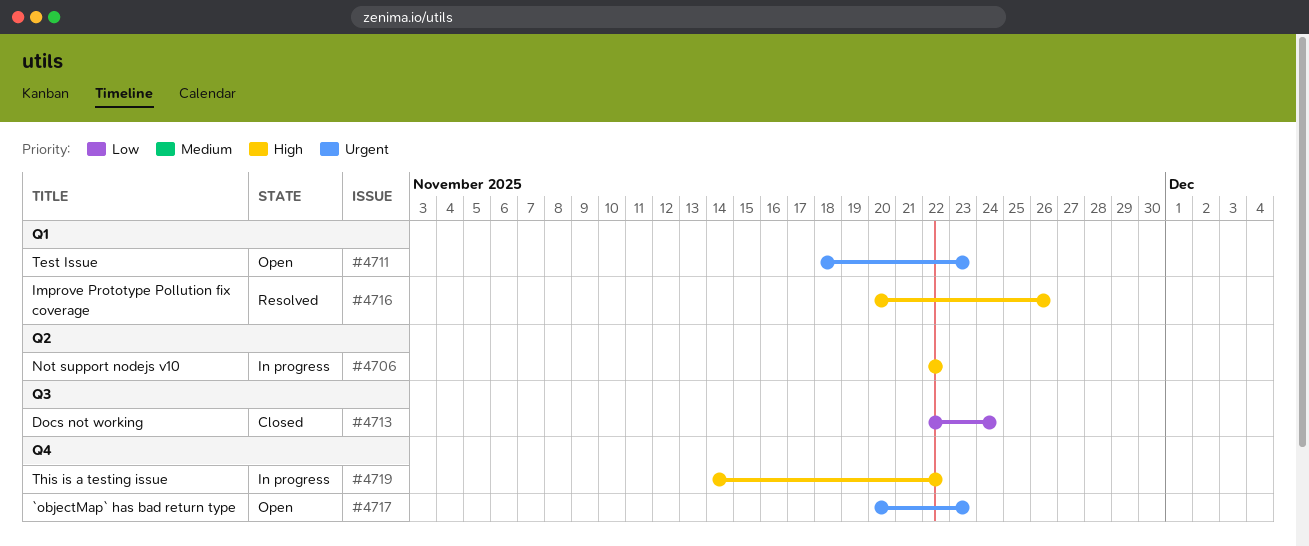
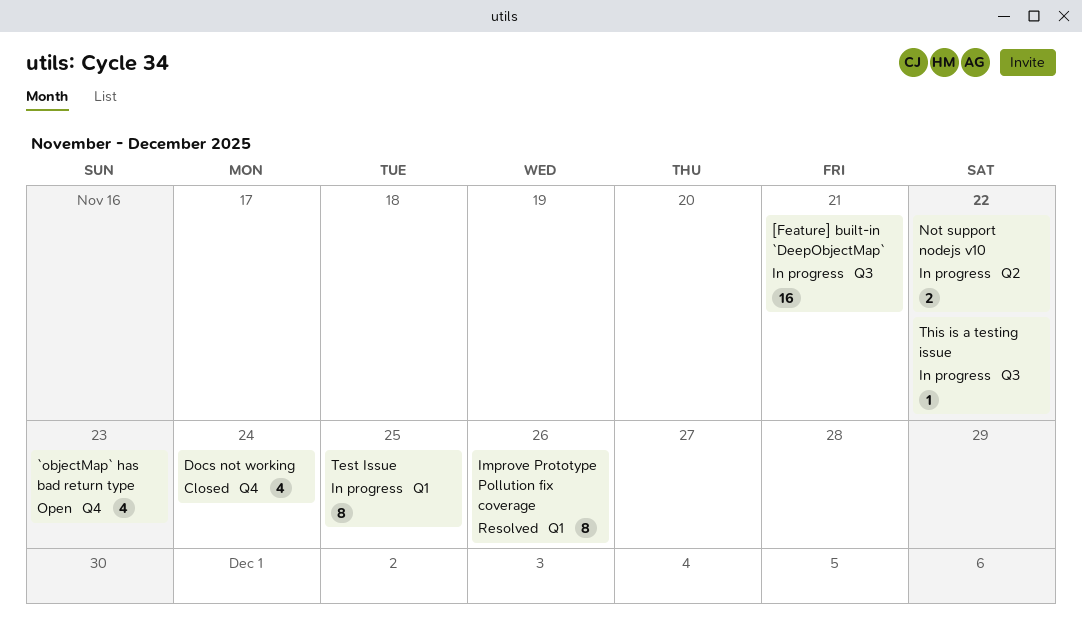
[Feature] built-in `DeepObjectMap`: none -> present
Docs not working, label: Q3 -> Q4
Test Issue, status: Open -> In progress
Test Issue, due: Nov 23 -> Nov 25
This is a testing issue, label: Q4 -> Q3

